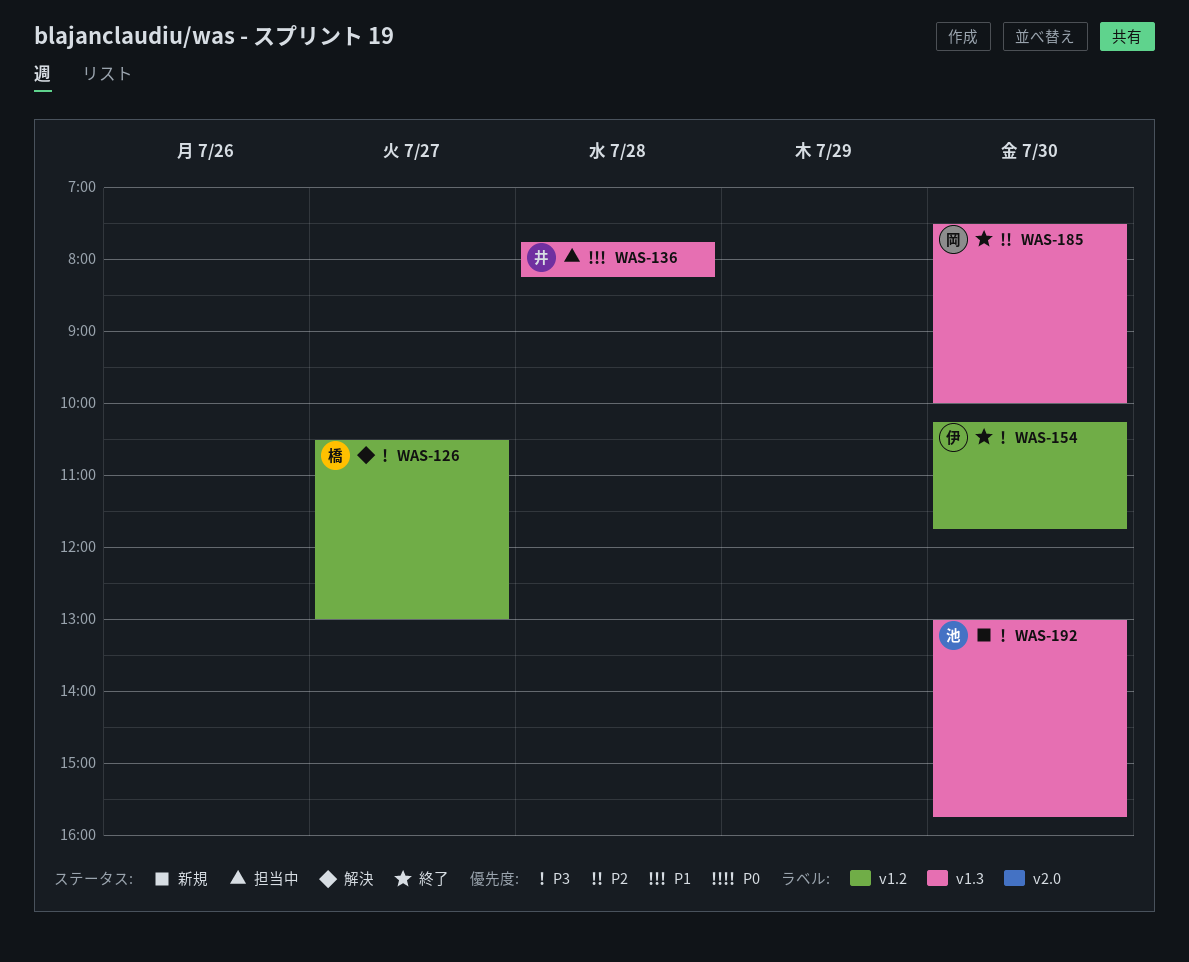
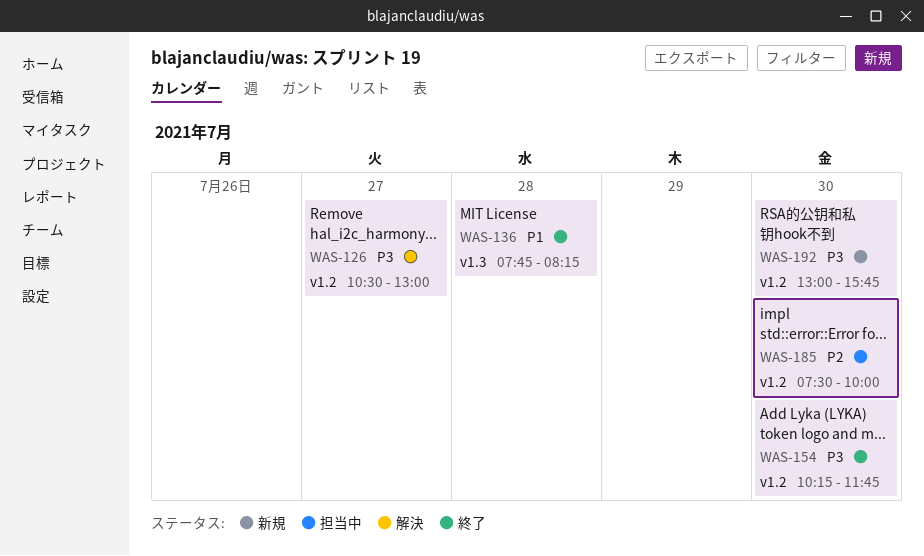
WAS-136, status: 担当中 -> 終了
WAS-185, status: 終了 -> 担当中
WAS-185, label: v1.3 -> v1.2
WAS-192, label: v1.3 -> v1.2

